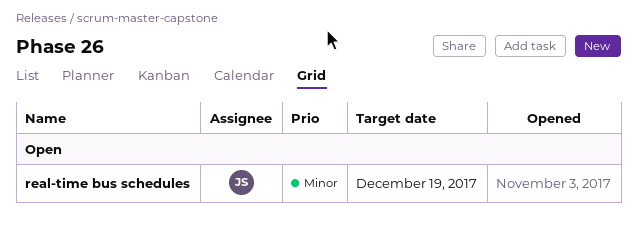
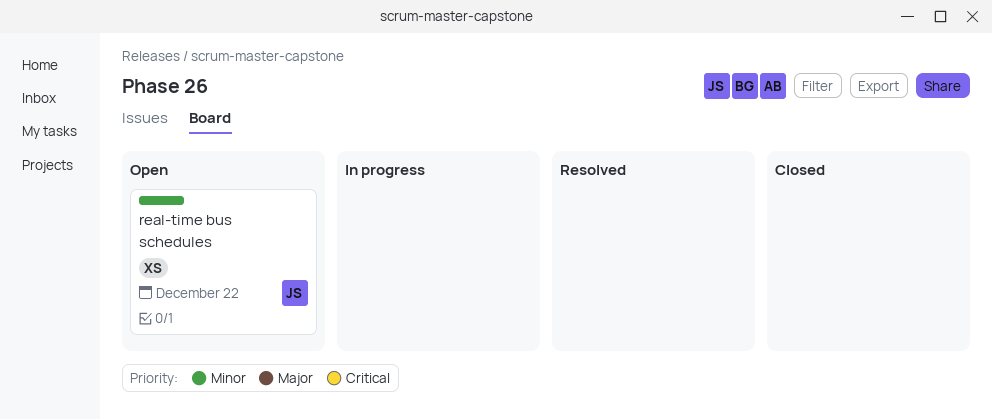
real-time bus schedules, due: Dec 19 -> Dec 22

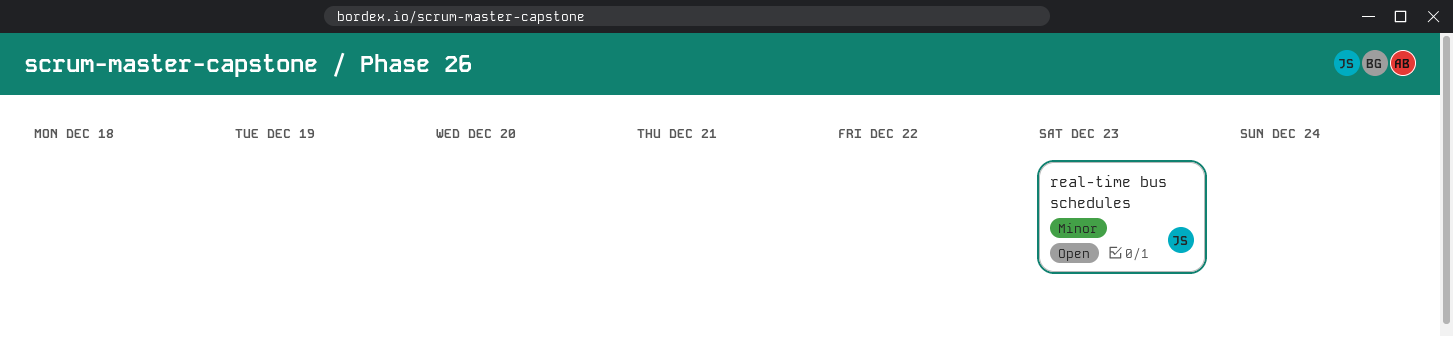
real-time bus schedules, due: Dec 22 -> Dec 23

